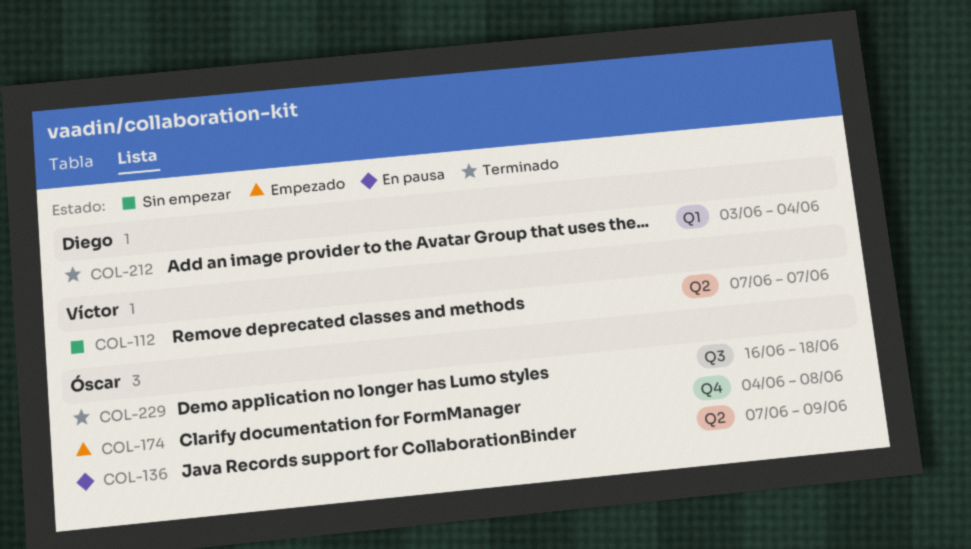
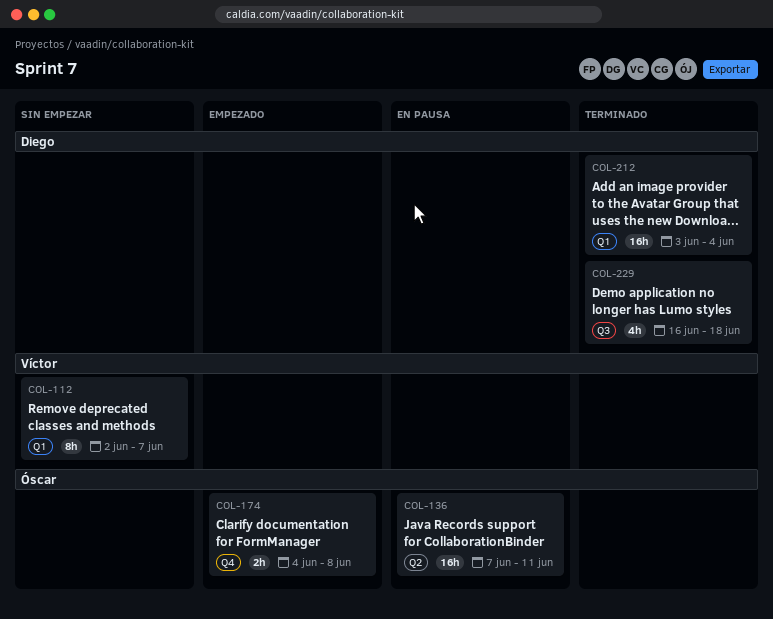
COL-112, label: Q2 -> Q1
COL-112, start: Jun 7 -> Jun 2
COL-136, due: Jun 9 -> Jun 11
COL-229, owner: Óscar -> Diego

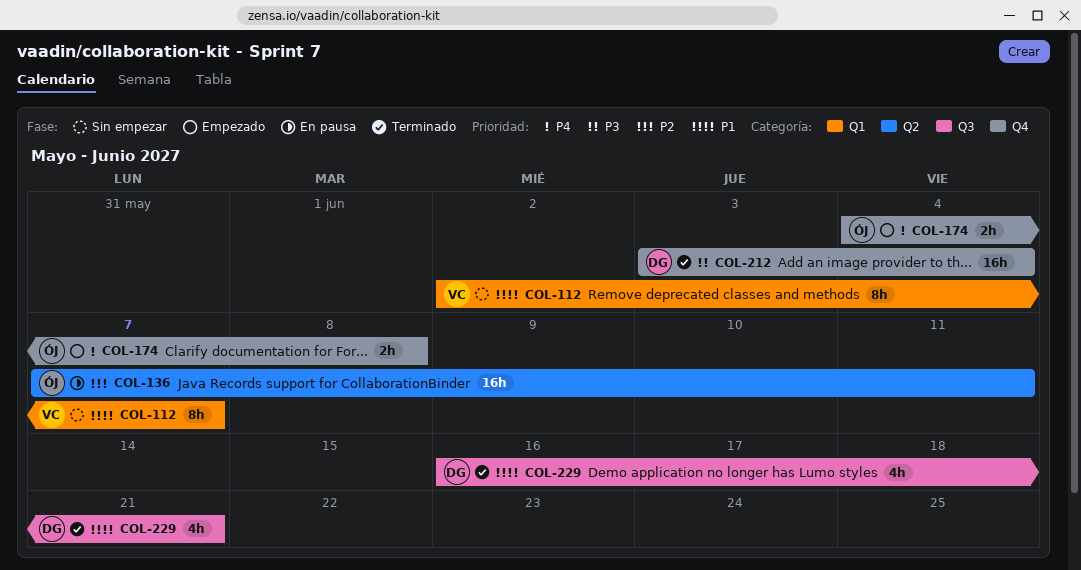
COL-212, label: Q1 -> Q4
COL-229, due: Jun 18 -> Jun 21

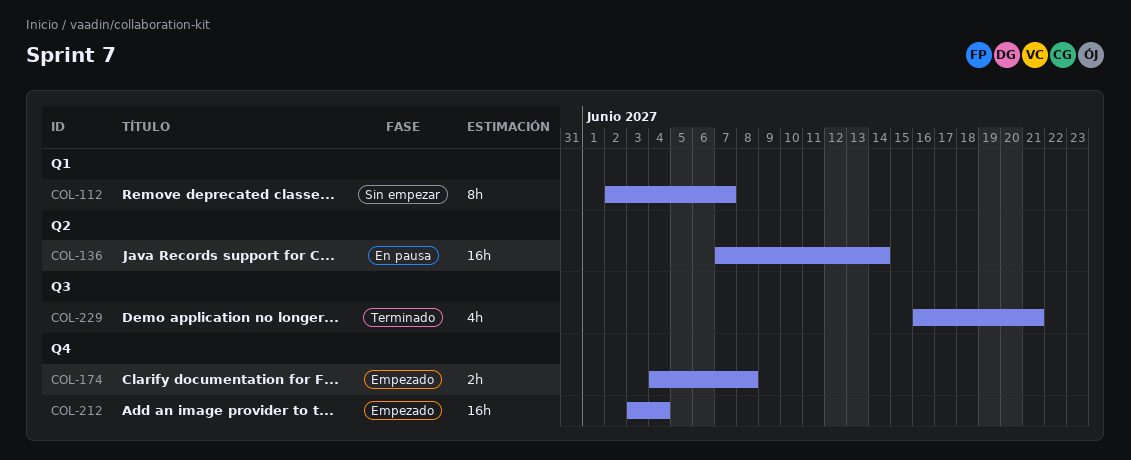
COL-136, due: Jun 11 -> Jun 14
COL-212, status: Terminado -> Empezado

